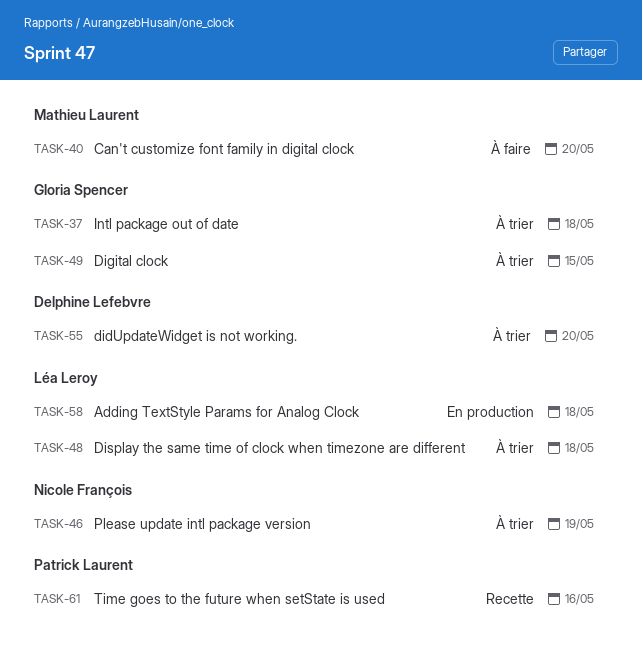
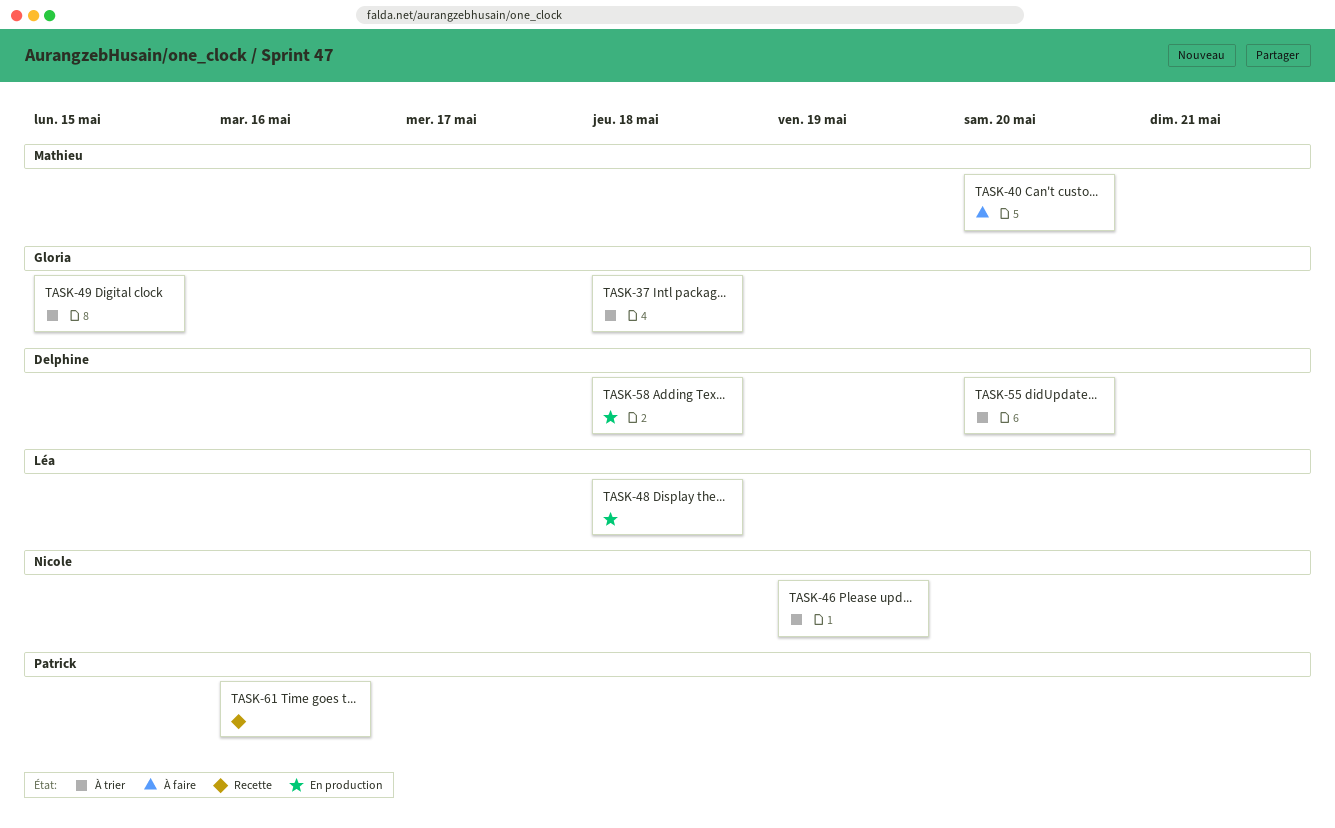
TASK-48, status: À trier -> En production
TASK-58, owner: Léa Leroy -> Delphine Lefebvre

